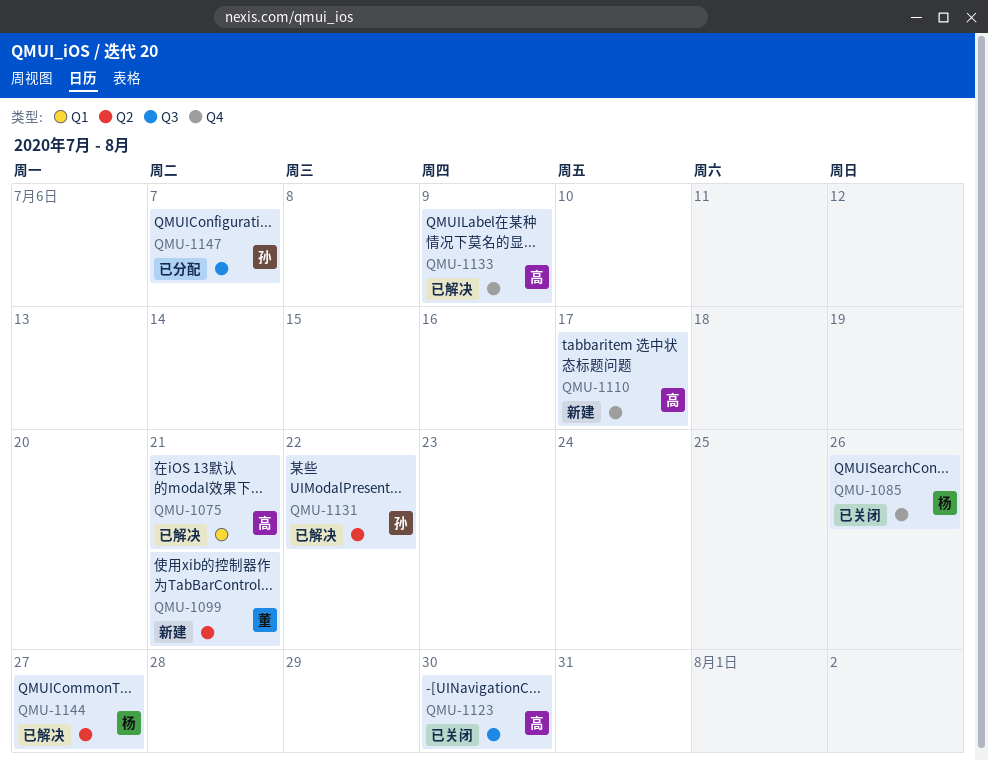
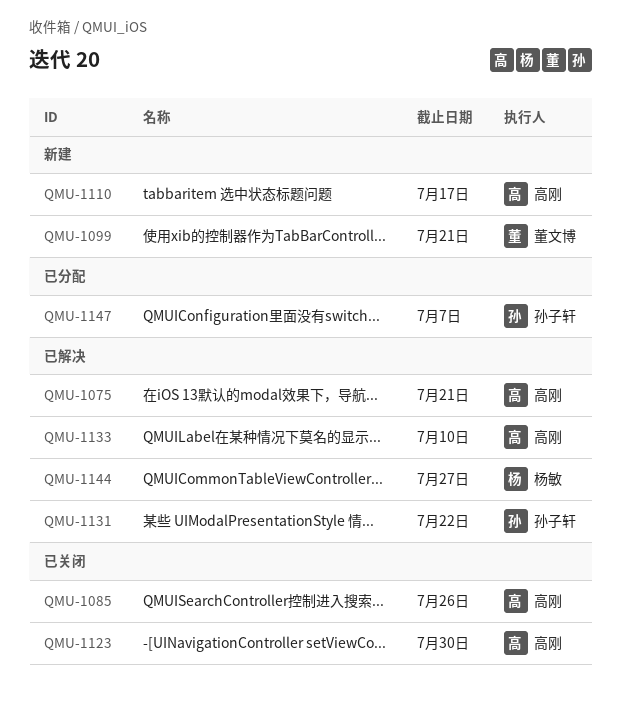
QMU-1085, owner: 杨敏 -> 高刚
QMU-1133, due: Jul 9 -> Jul 10

